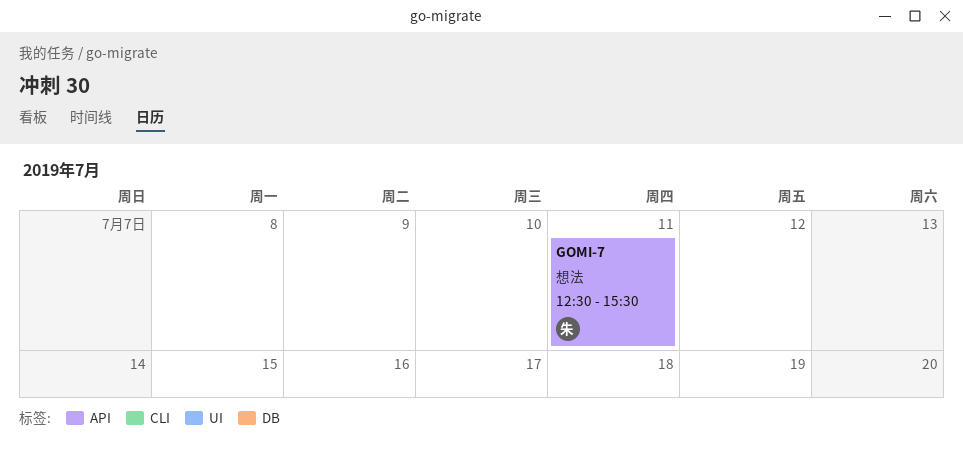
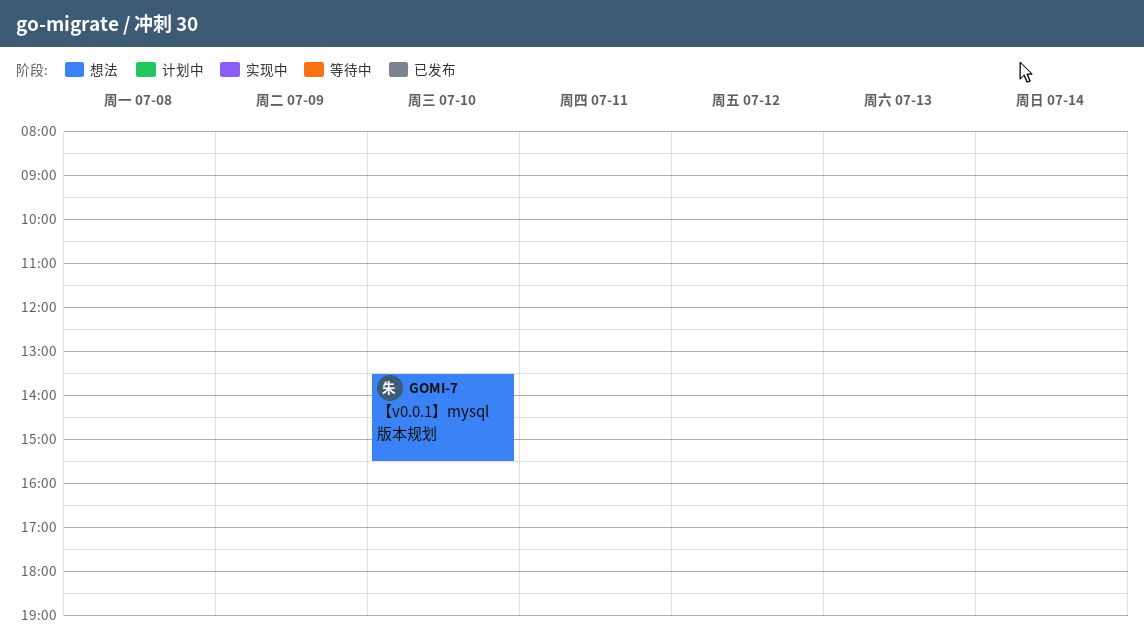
GOMI-7, day: Jul 11 -> Jul 10
GOMI-7, begins: 12:30 -> 13:30

